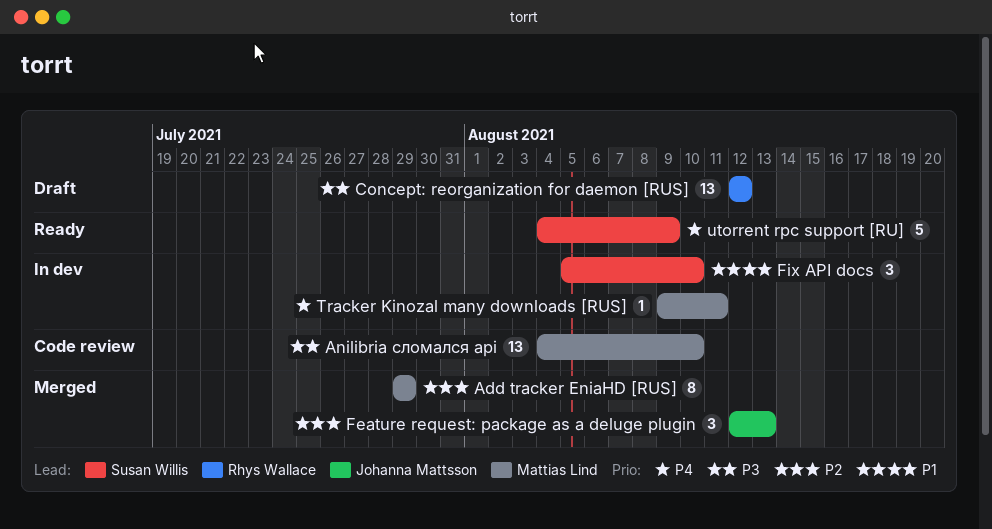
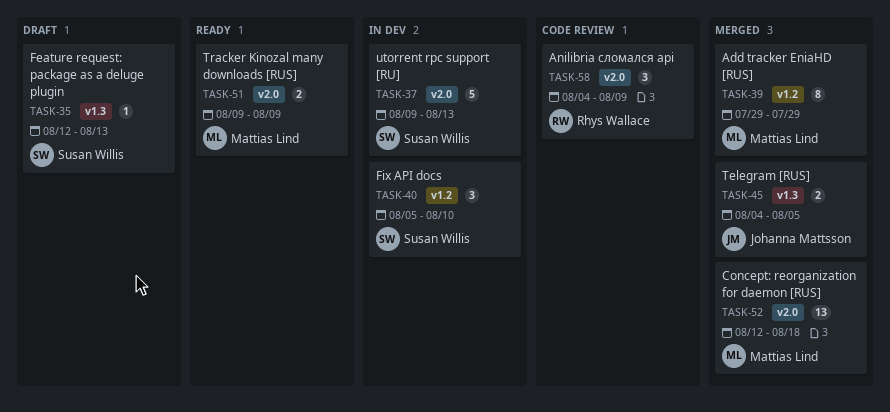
Anilibria сломался api, owner: Mattias Lind -> Rhys Wallace
Anilibria сломался api, estimate: 13 -> 3
Anilibria сломался api, due: Aug 10 -> Aug 9
Concept: reorganization for daemon [RUS], status: Draft -> Merged
Concept: reorganization for daemon [RUS], owner: Rhys Wallace -> Mattias Lind
Concept: reorganization for daemon [RUS], due: Aug 12 -> Aug 18
Feature request: package as a deluge plugin, status: Merged -> Draft
Feature request: package as a deluge plugin, owner: Johanna Mattsson -> Susan Willis
Feature request: package as a deluge plugin, estimate: 3 -> 1
Telegram [RUS]: none -> present
Tracker Kinozal many downloads [RUS], status: In dev -> Ready
Tracker Kinozal many downloads [RUS], estimate: 1 -> 2
Tracker Kinozal many downloads [RUS], due: Aug 11 -> Aug 9
utorrent rpc support [RU], status: Ready -> In dev
utorrent rpc support [RU], start: Aug 4 -> Aug 9
utorrent rpc support [RU], due: Aug 9 -> Aug 13

